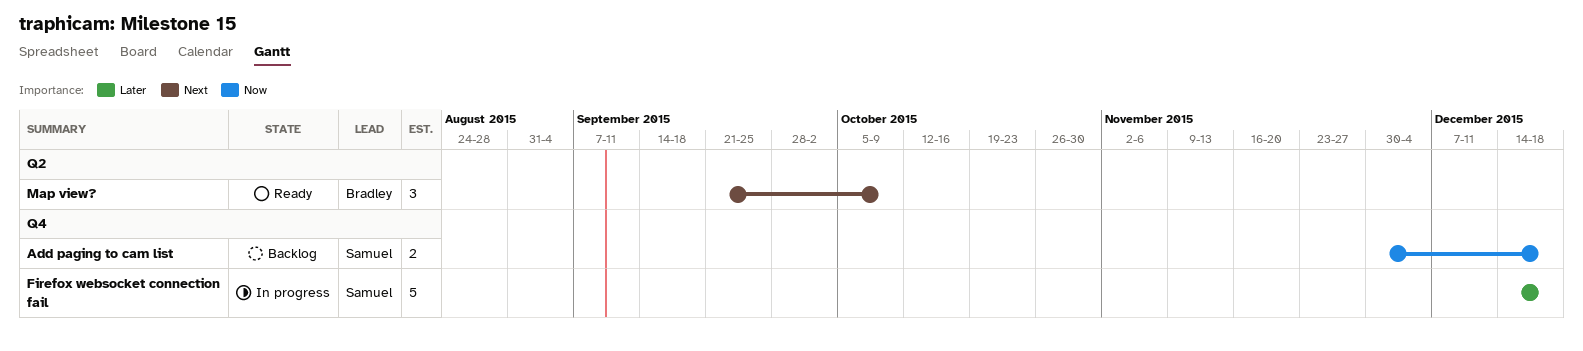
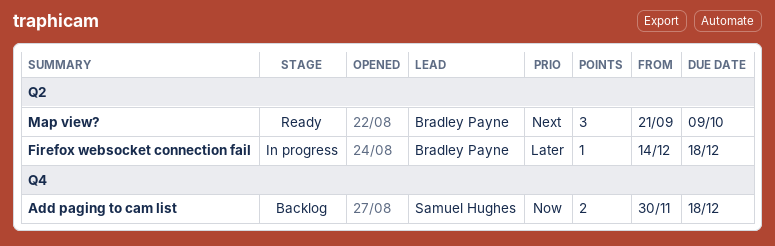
Firefox websocket connection fail, owner: Samuel Hughes -> Bradley Payne
Firefox websocket connection fail, label: Q4 -> Q2
Firefox websocket connection fail, estimate: 5 -> 1

